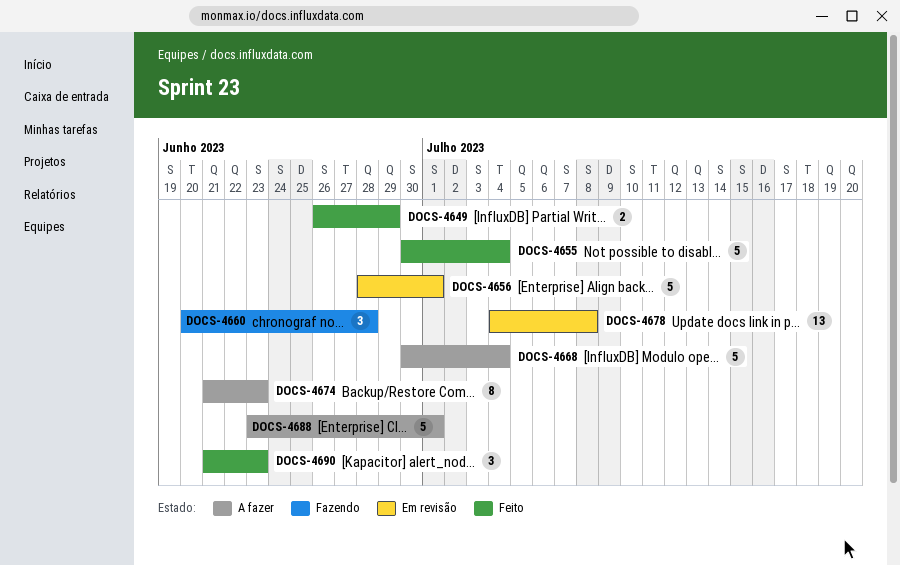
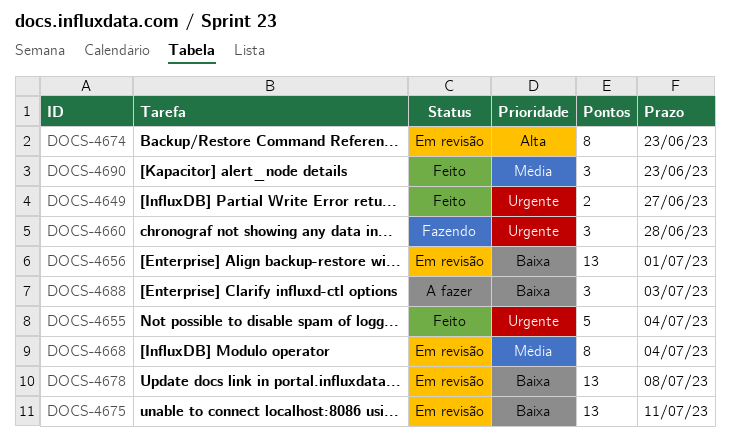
DOCS-4649, due: Jun 29 -> Jun 27
DOCS-4656, estimate: 5 -> 13
DOCS-4668, status: A fazer -> Em revisão
DOCS-4668, estimate: 5 -> 8
DOCS-4674, status: A fazer -> Em revisão
DOCS-4675: none -> present
DOCS-4688, estimate: 5 -> 3
DOCS-4688, due: Jul 1 -> Jul 3

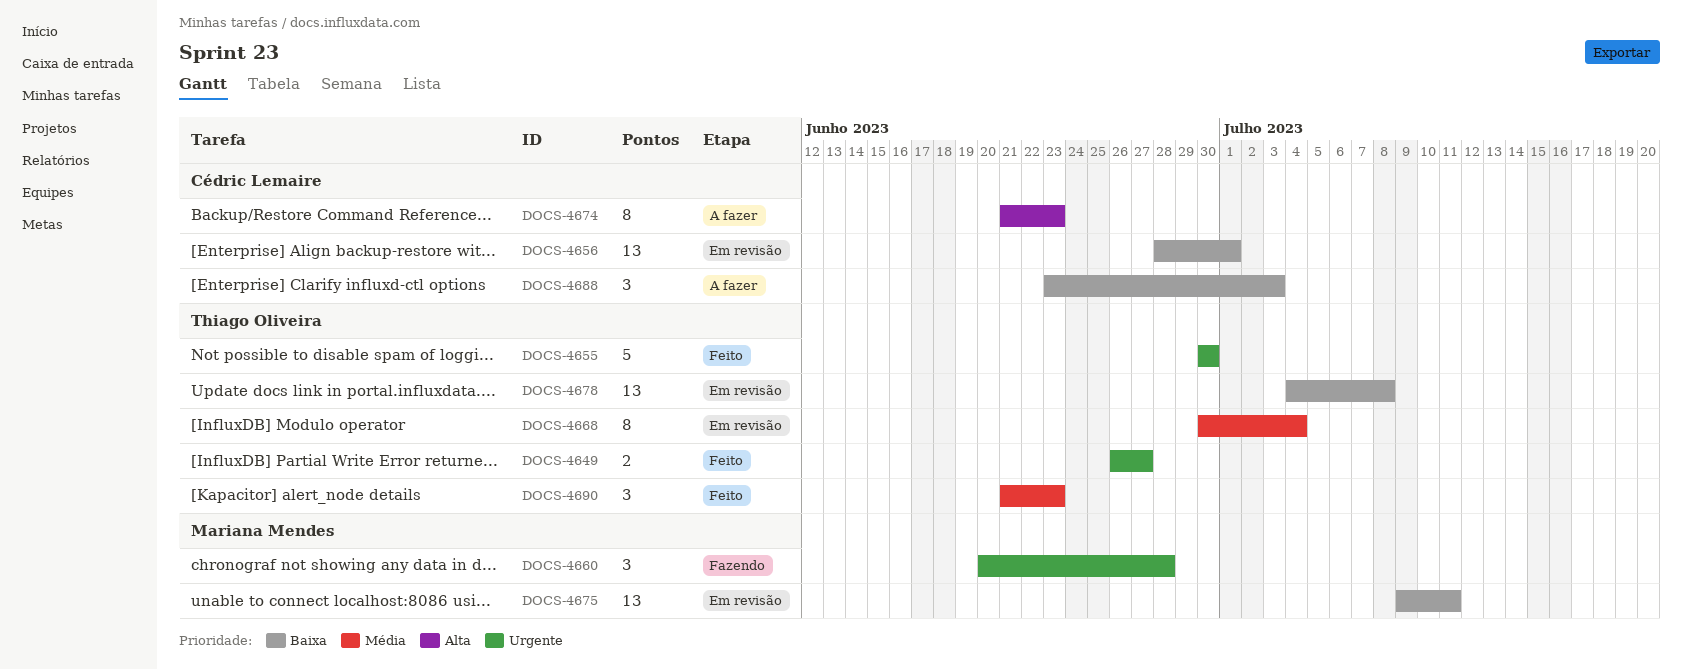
DOCS-4655, due: Jul 4 -> Jun 30
DOCS-4674, status: Em revisão -> A fazer

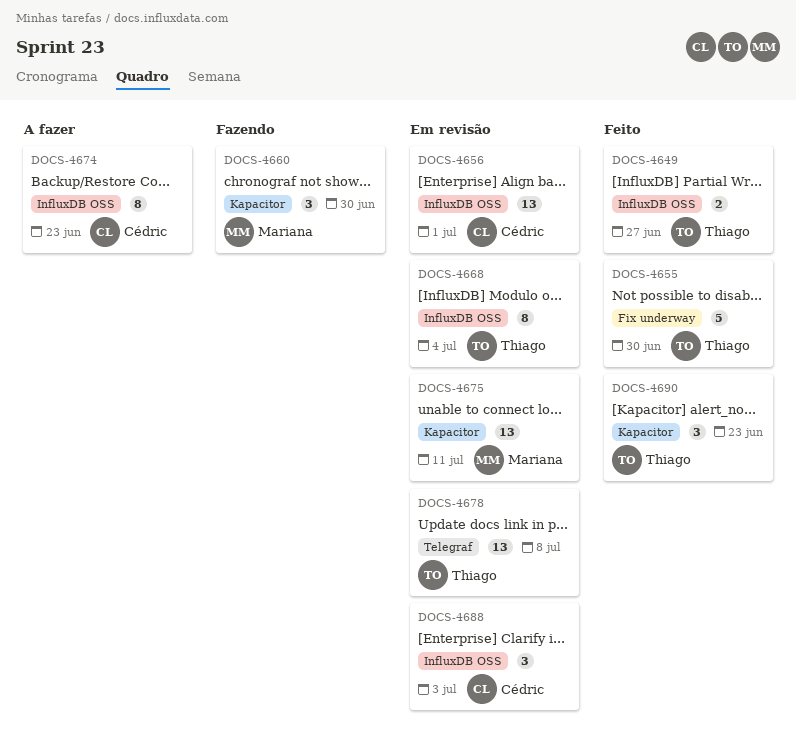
DOCS-4660, due: Jun 28 -> Jun 30
DOCS-4688, status: A fazer -> Em revisão

